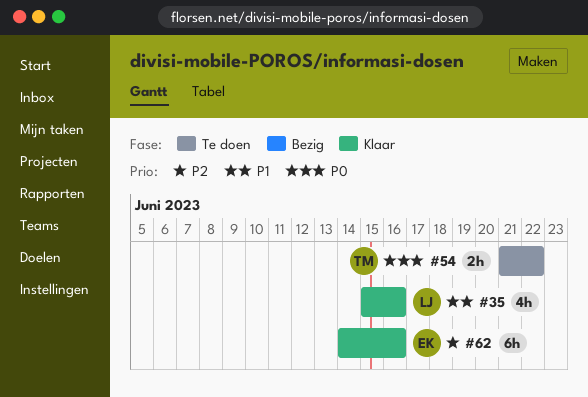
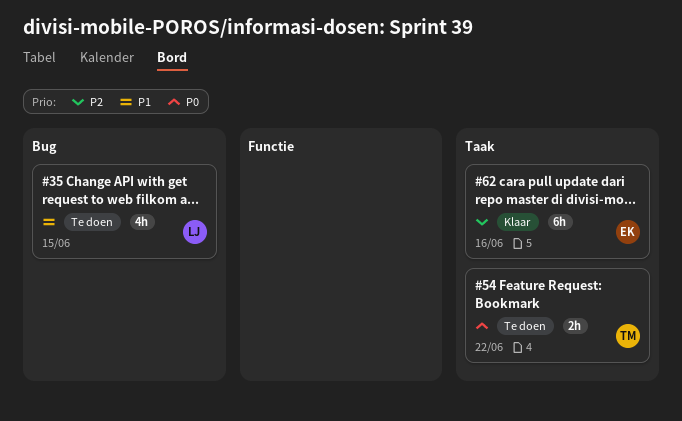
#35, status: Klaar -> Te doen
#35, due: Jun 16 -> Jun 15

